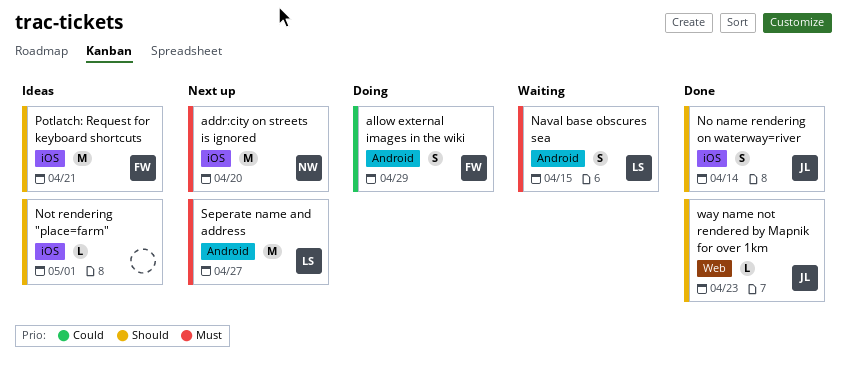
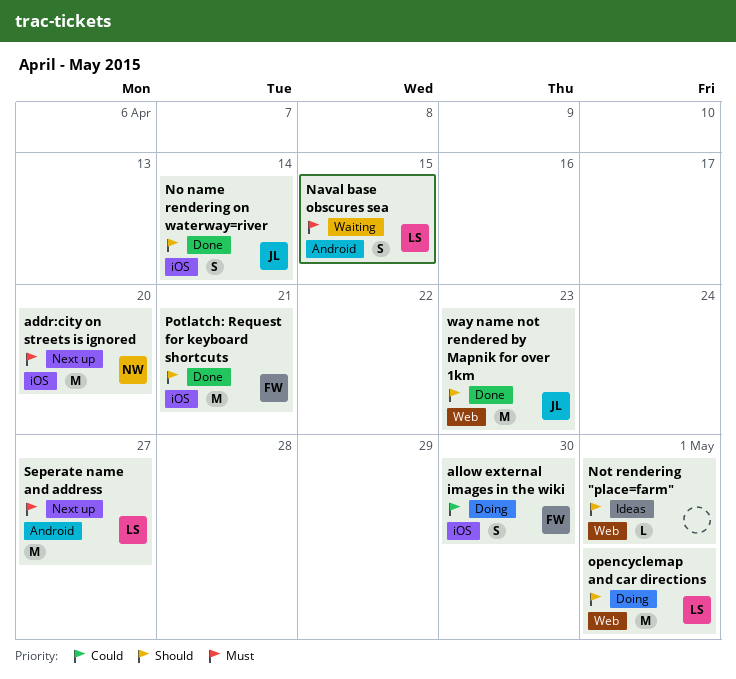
allow external images in the wiki, label: Android -> iOS
allow external images in the wiki, due: Apr 29 -> Apr 30
Not rendering "place=farm", label: iOS -> Web
opencyclemap and car directions: none -> present
Potlatch: Request for keyboard shortcuts, status: Ideas -> Done
way name not rendered by Mapnik for over 1km, estimate: L -> M

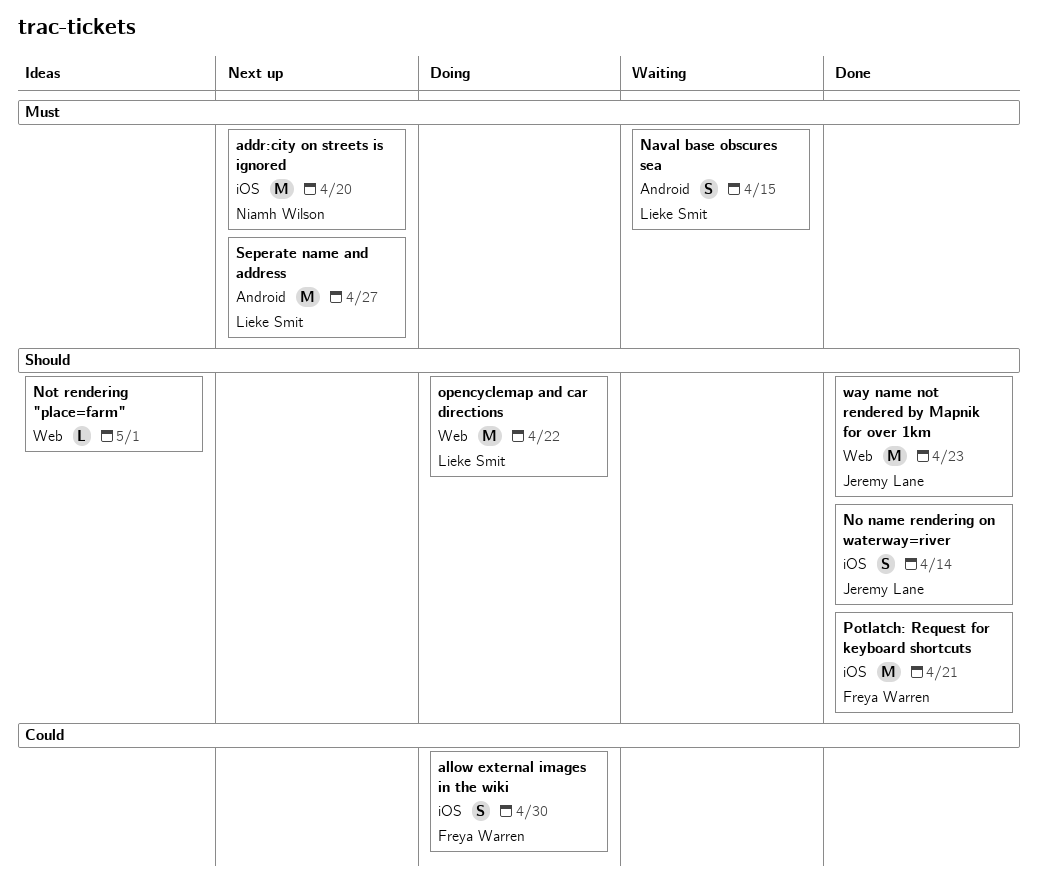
opencyclemap and car directions, due: May 1 -> Apr 22

